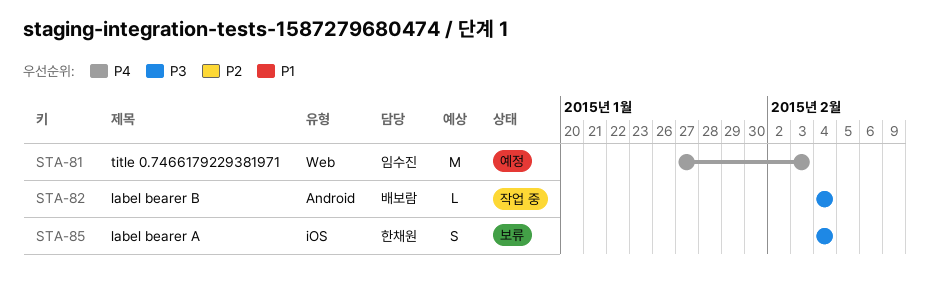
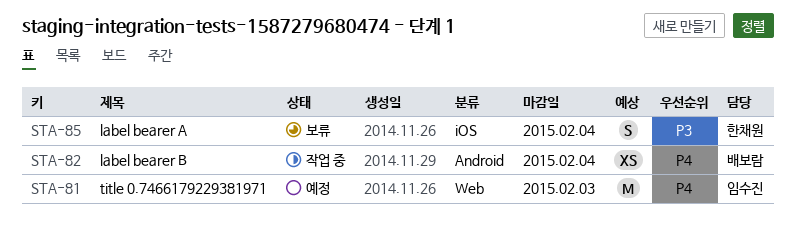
STA-82, priority: P3 -> P4
STA-82, estimate: L -> XS

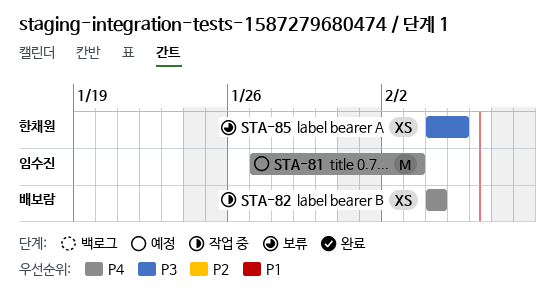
STA-85, estimate: S -> XS
STA-85, due: Feb 4 -> Feb 5

